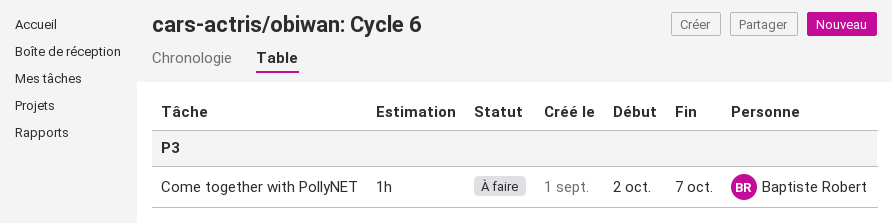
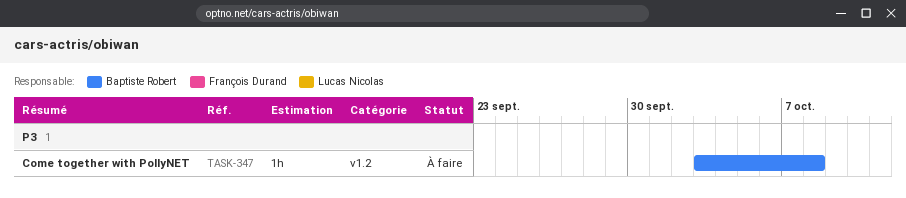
Come together with PollyNET, start: Oct 2 -> Oct 3
Come together with PollyNET, due: Oct 7 -> Oct 8

